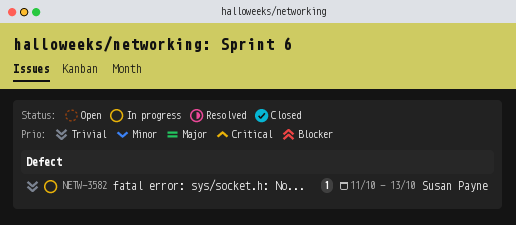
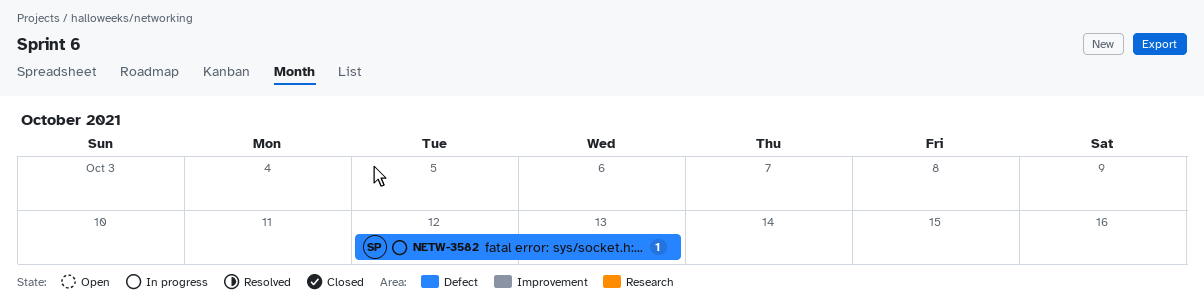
NETW-3582, start: Oct 11 -> Oct 12

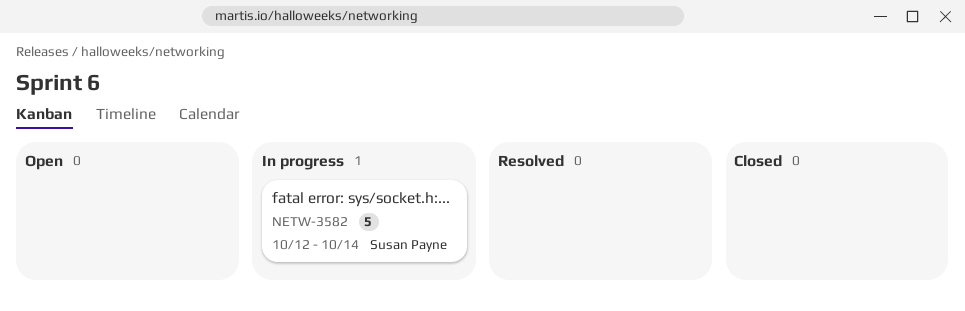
NETW-3582, estimate: 1 -> 5
NETW-3582, due: Oct 13 -> Oct 14

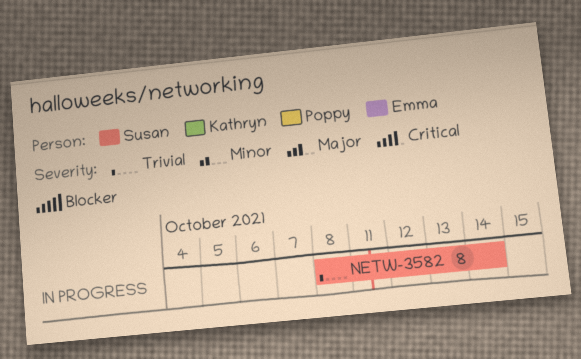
NETW-3582, estimate: 5 -> 8
NETW-3582, start: Oct 12 -> Oct 8

